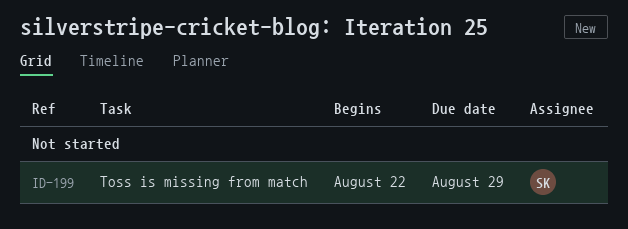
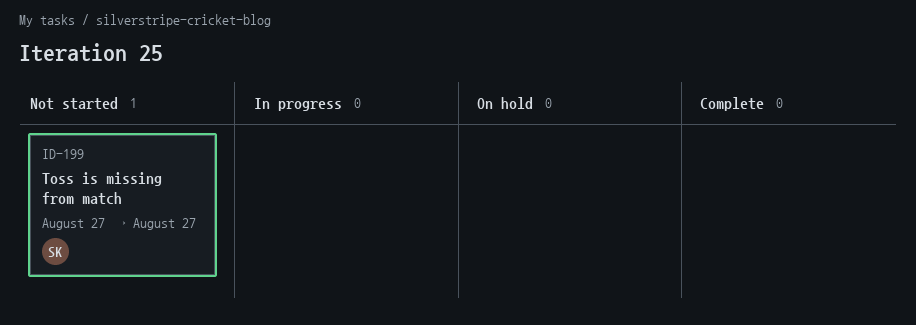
ID-199, start: Aug 22 -> Aug 27
ID-199, due: Aug 29 -> Aug 27

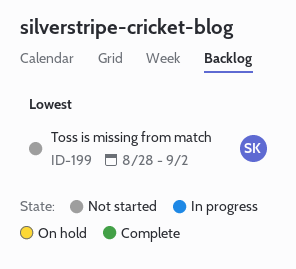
ID-199, start: Aug 27 -> Aug 28
ID-199, due: Aug 27 -> Sep 2

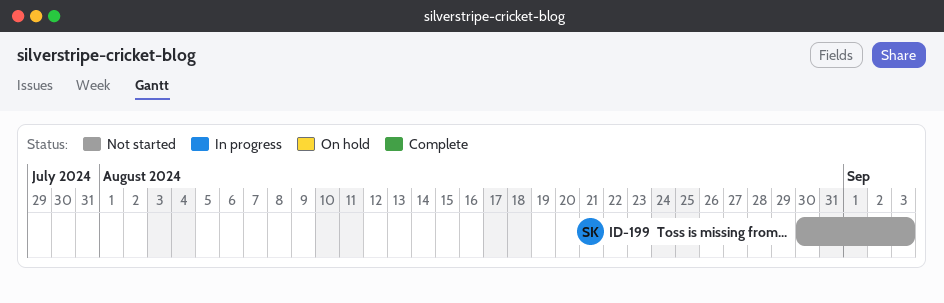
ID-199, start: Aug 28 -> Aug 30
ID-199, due: Sep 2 -> Sep 3

